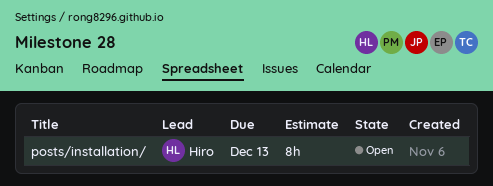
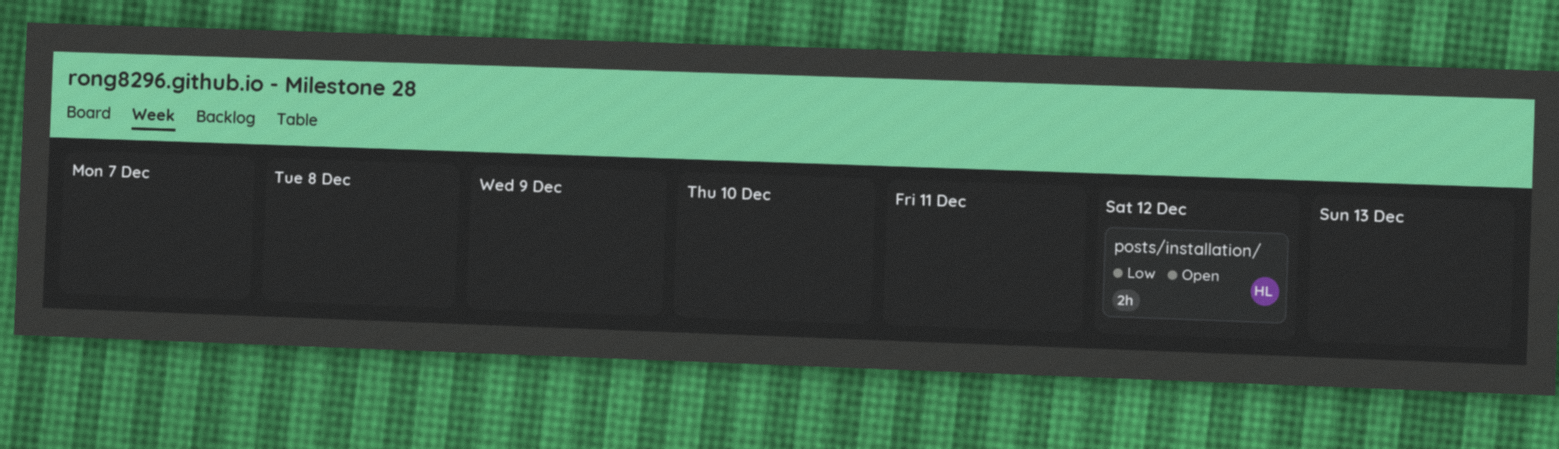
posts/installation/, estimate: 8h -> 2h
posts/installation/, due: Dec 13 -> Dec 12

